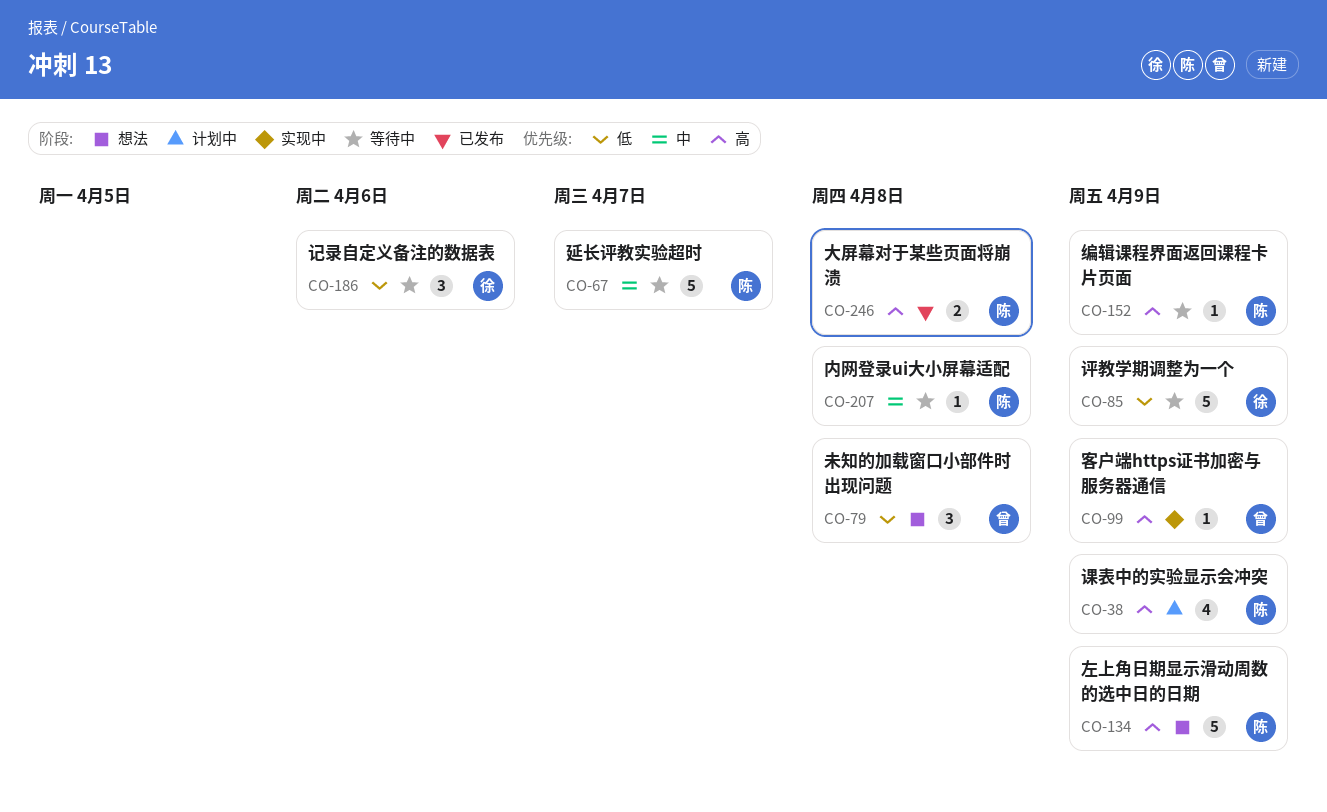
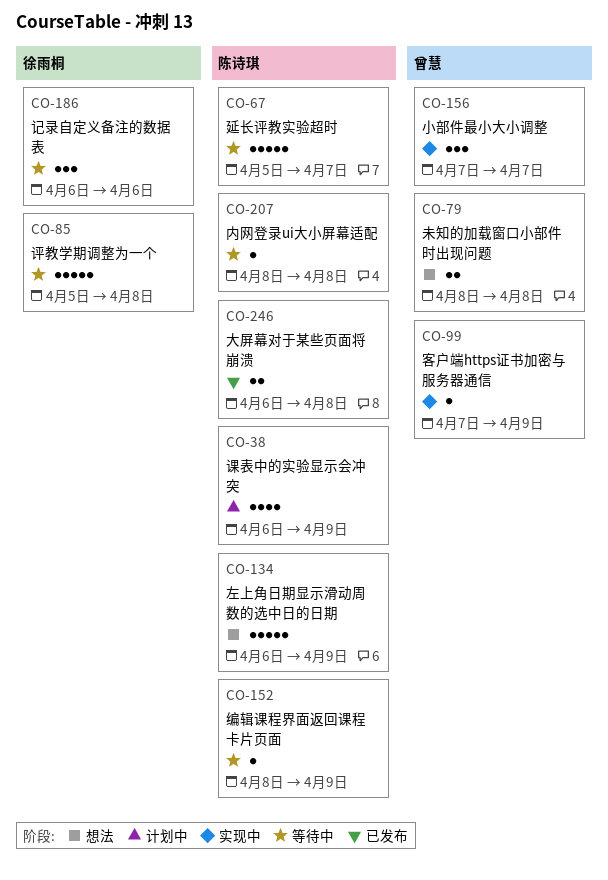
CO-79, estimate: 3 -> 2
CO-85, due: Apr 9 -> Apr 8
CO-156: none -> present

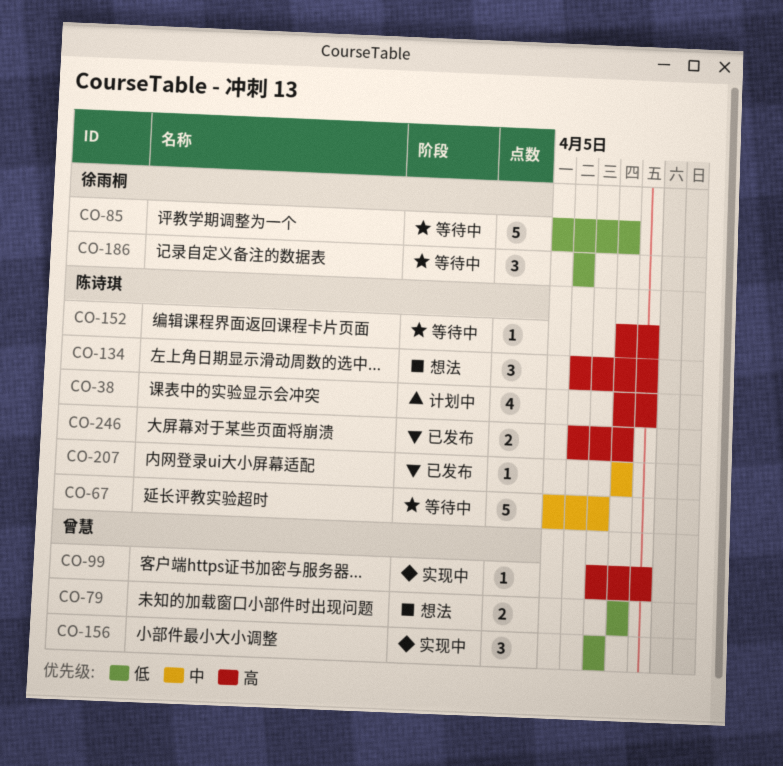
CO-38, start: Apr 6 -> Apr 8
CO-134, estimate: 5 -> 3
CO-207, status: 等待中 -> 已发布

